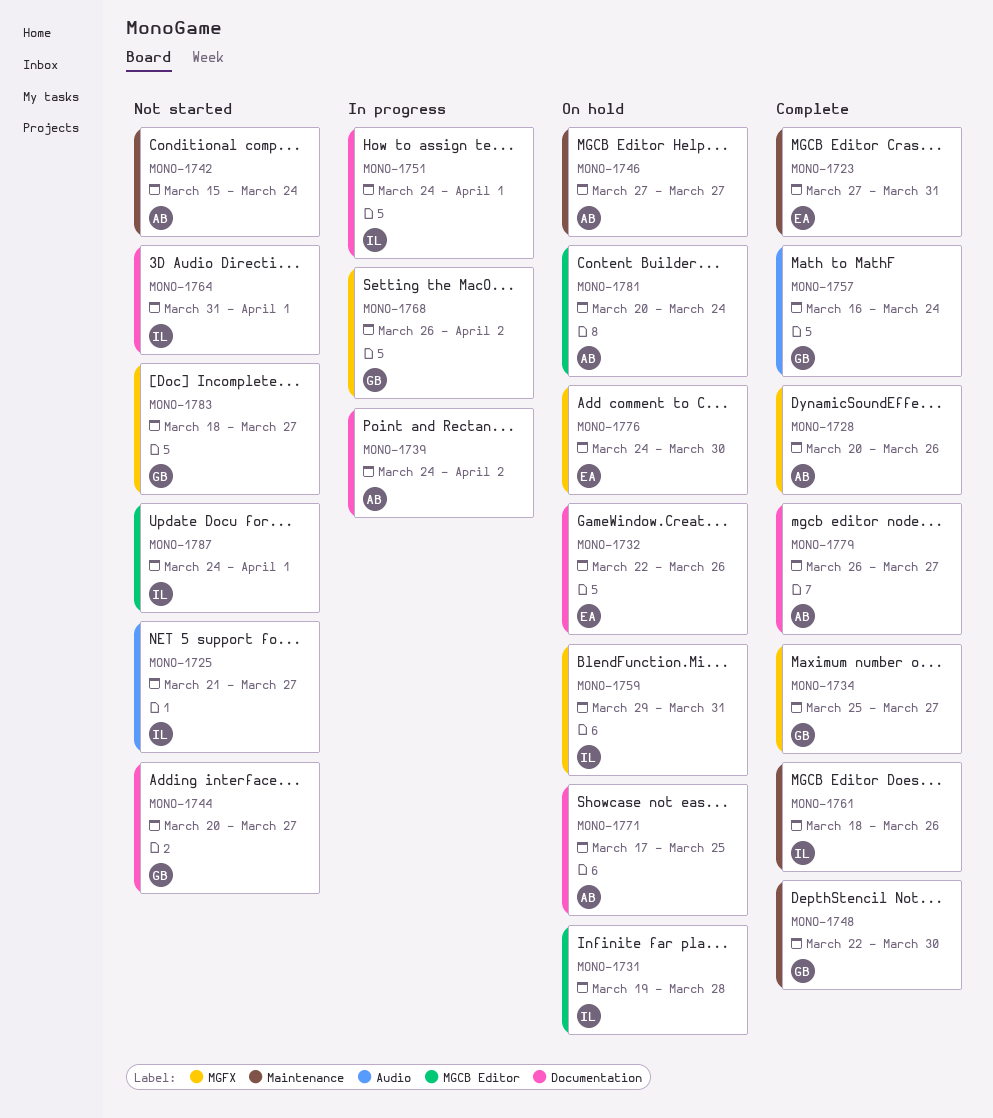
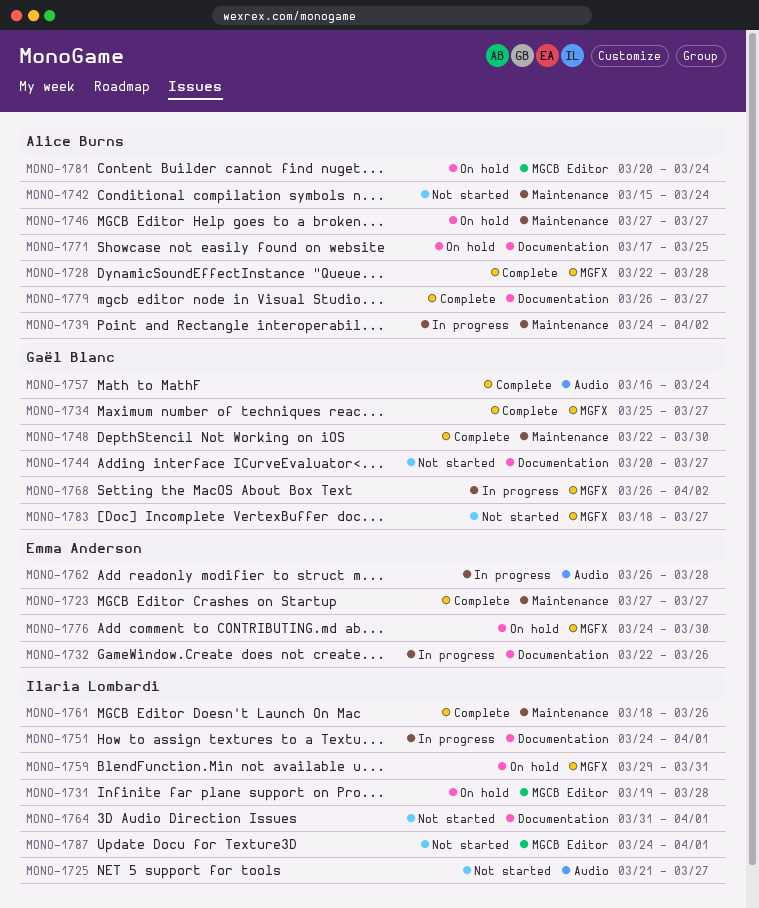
MONO-1723, due: Mar 31 -> Mar 27
MONO-1728, start: Mar 20 -> Mar 22
MONO-1728, due: Mar 26 -> Mar 28
MONO-1732, status: On hold -> In progress
MONO-1739, label: Documentation -> Maintenance
MONO-1762: none -> present

